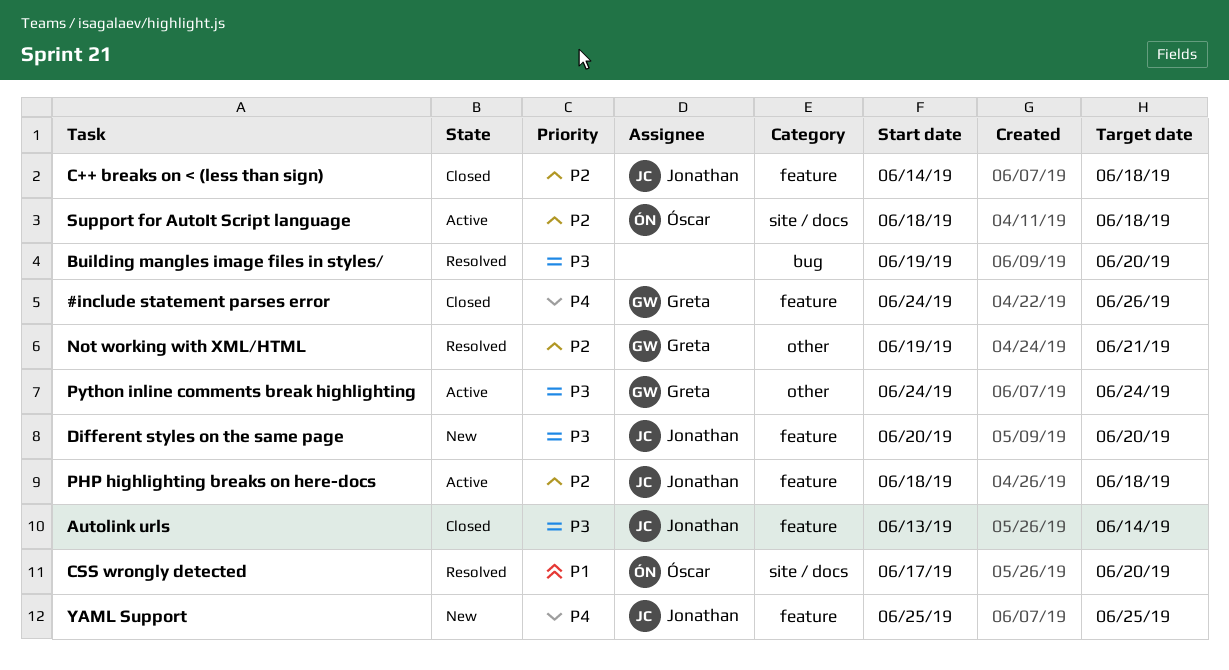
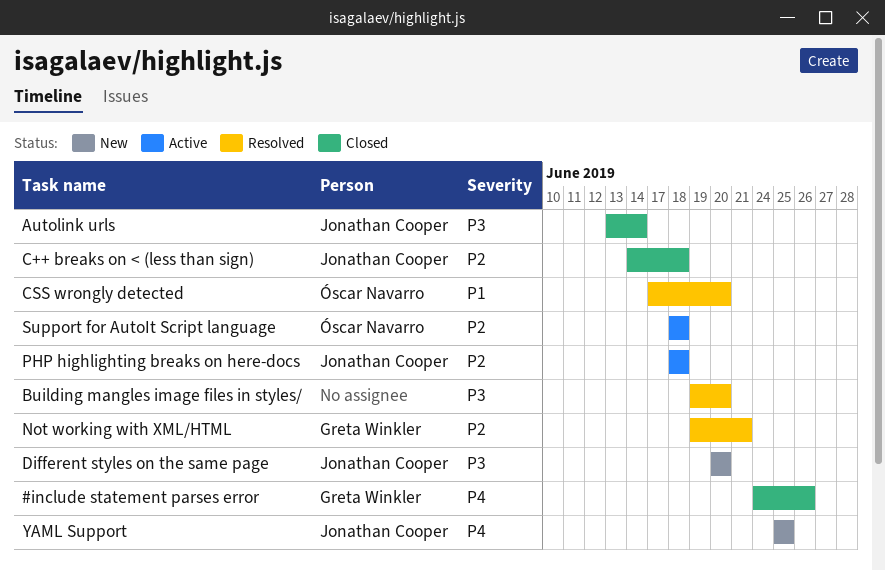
Python inline comments break highlighting: present -> none

